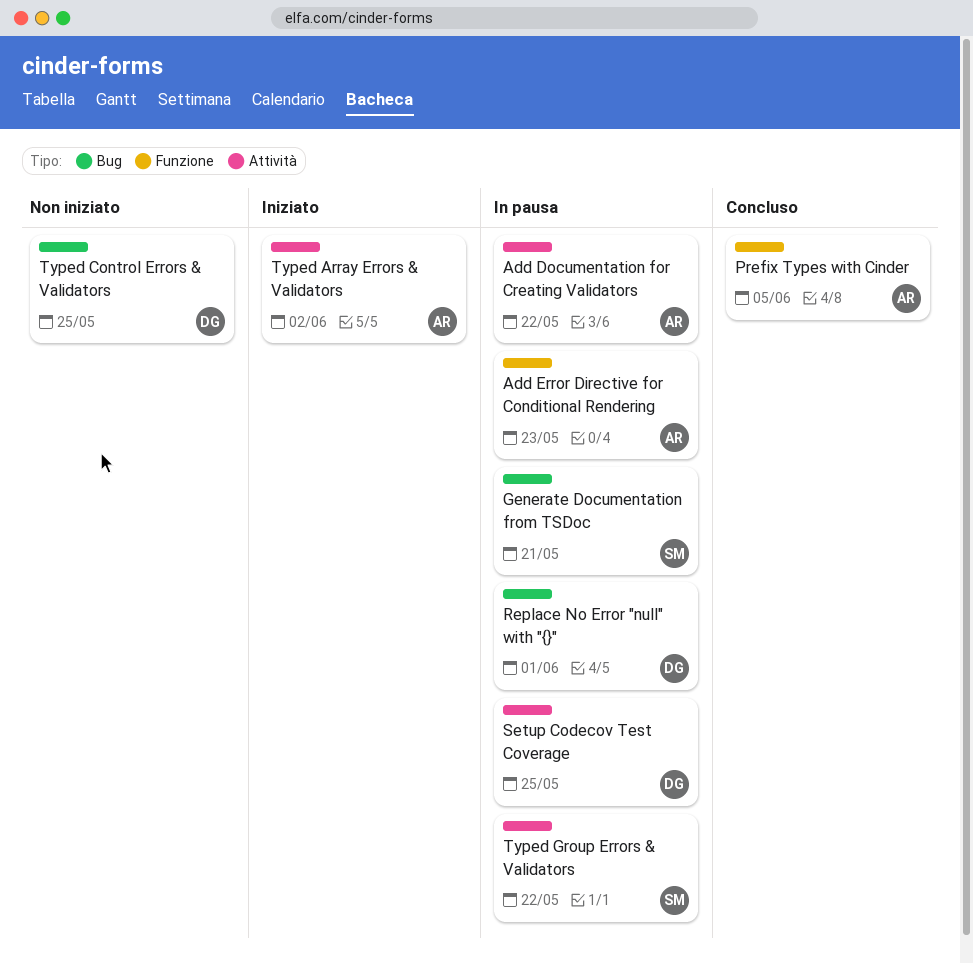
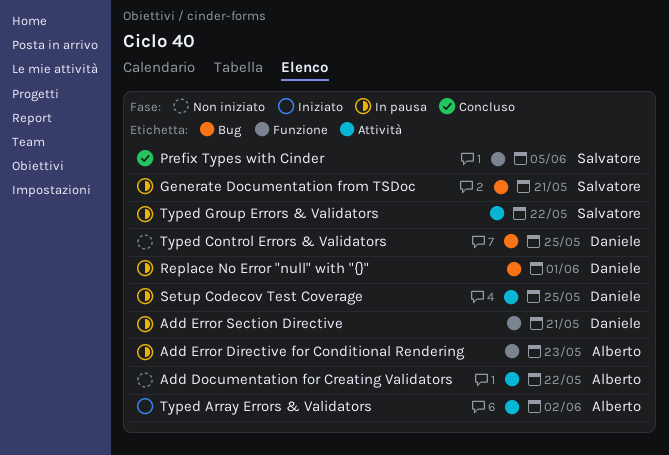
Add Documentation for Creating Validators, status: In pausa -> Non iniziato
Add Error Section Directive: none -> present
Prefix Types with Cinder, owner: Alberto -> Salvatore

